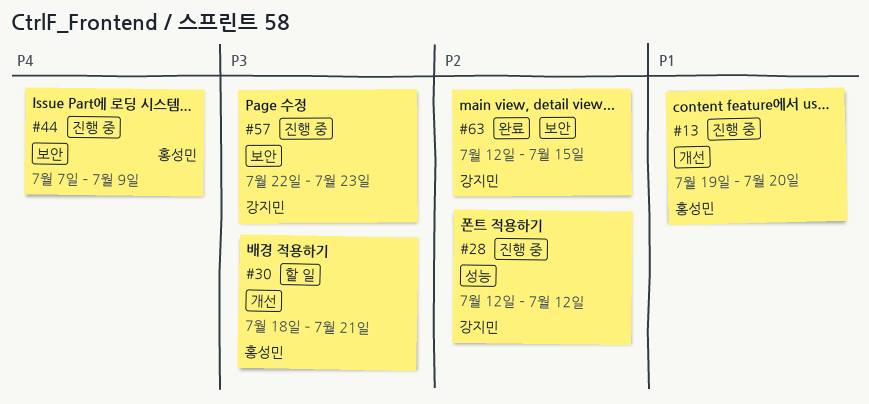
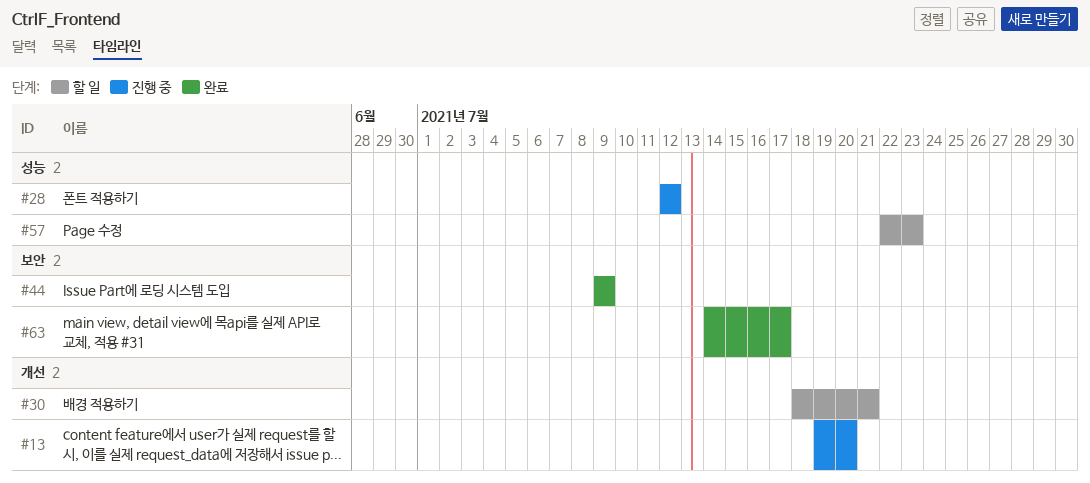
#44, status: 진행 중 -> 완료
#44, start: Jul 7 -> Jul 9
#57, status: 진행 중 -> 할 일
#57, label: 보안 -> 성능
#63, start: Jul 12 -> Jul 14
#63, due: Jul 15 -> Jul 17

